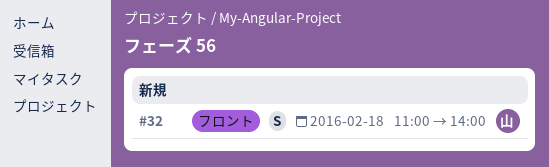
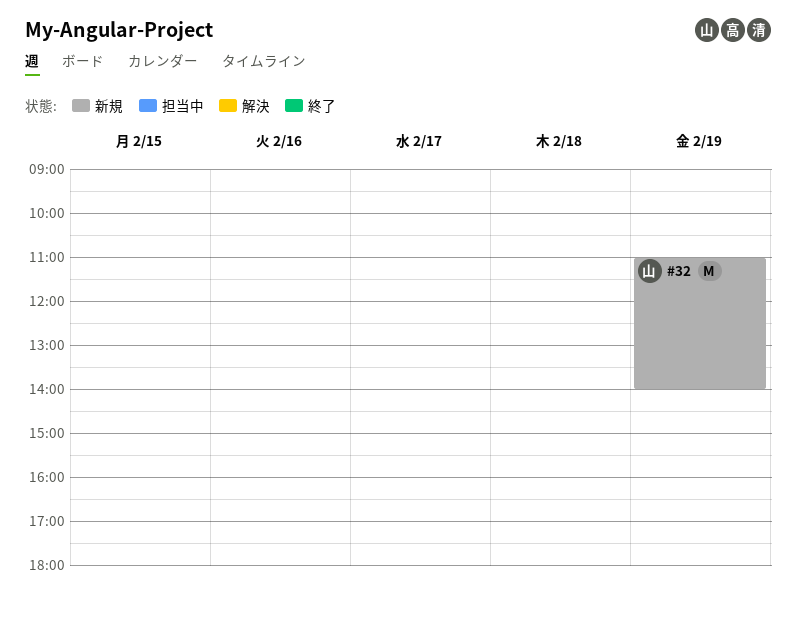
#32, estimate: S -> M
#32, day: Feb 18 -> Feb 19

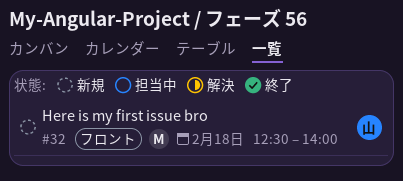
#32, day: Feb 19 -> Feb 18
#32, begins: 11:00 -> 12:30

